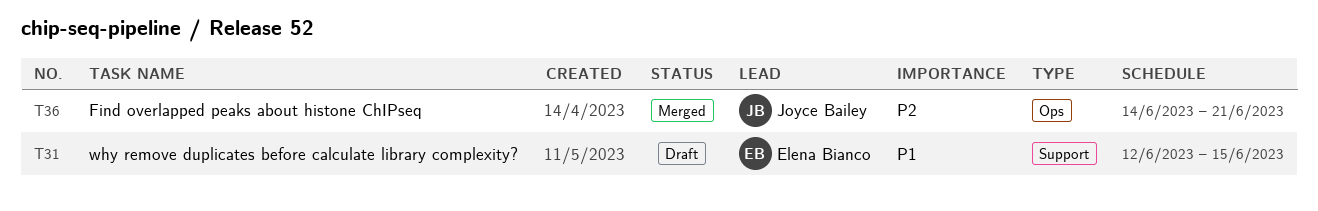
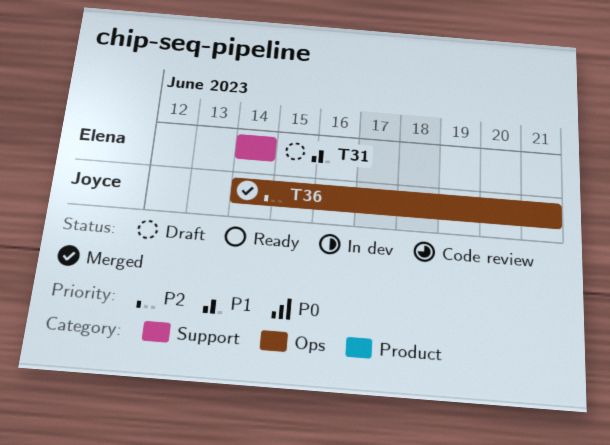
T31, start: Jun 12 -> Jun 14
T31, due: Jun 15 -> Jun 14

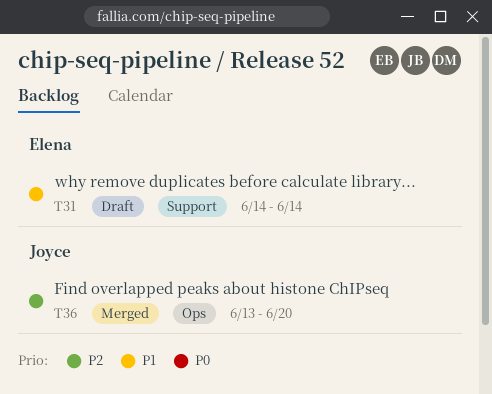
T36, start: Jun 14 -> Jun 13
T36, due: Jun 21 -> Jun 20

